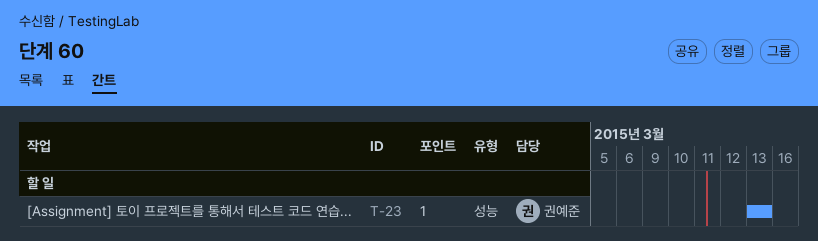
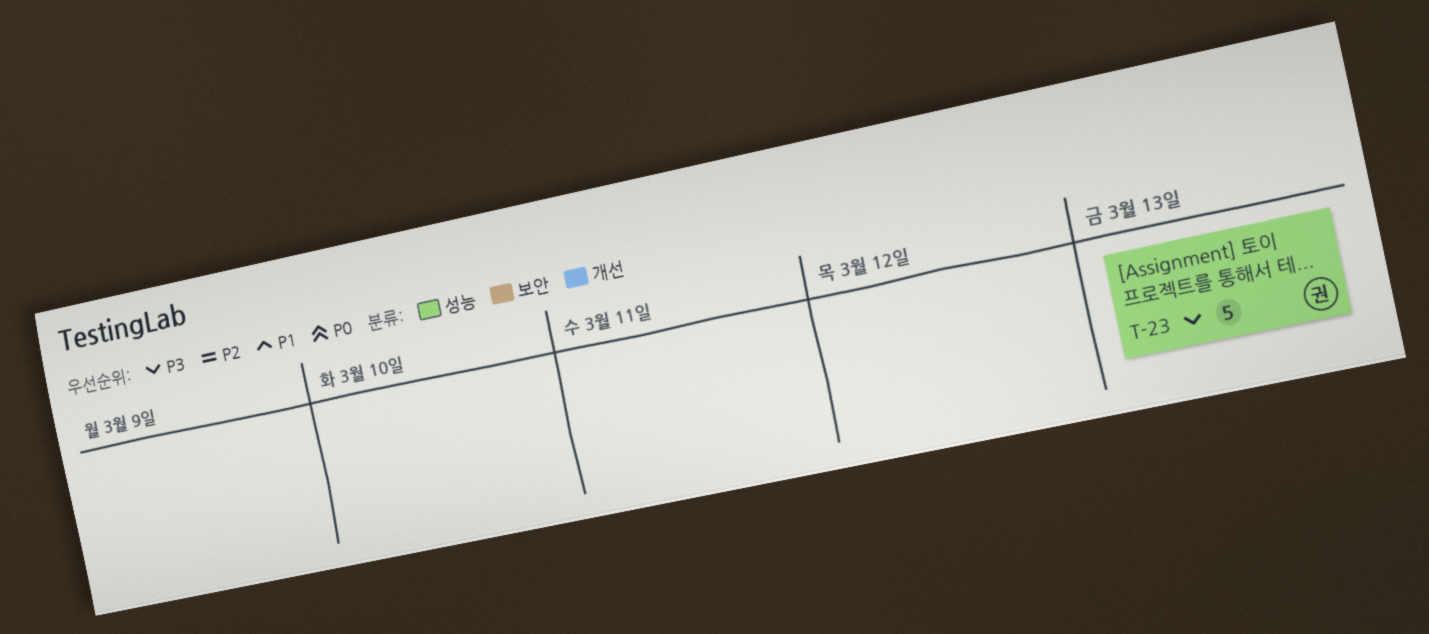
T-23, estimate: 1 -> 5

